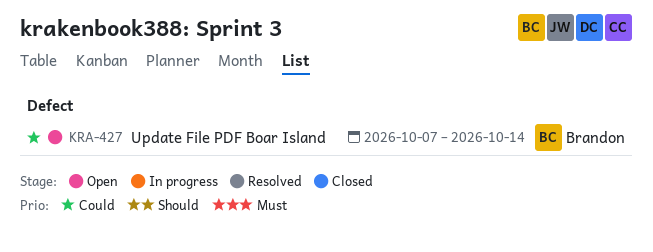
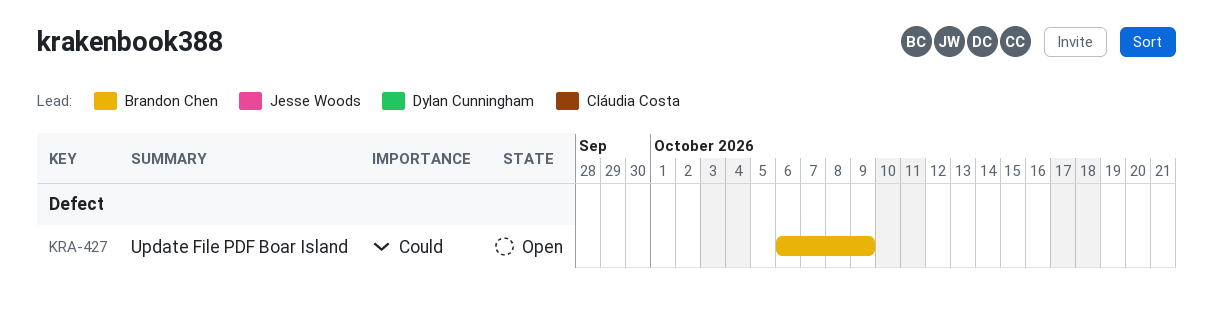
KRA-427, start: Oct 7 -> Oct 6
KRA-427, due: Oct 14 -> Oct 9

